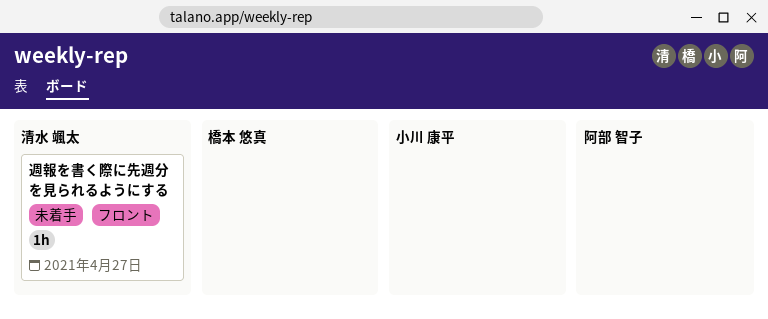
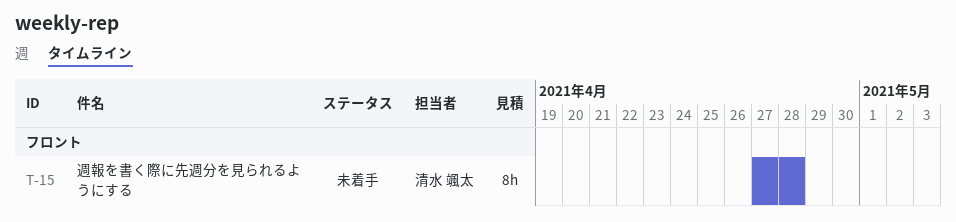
週報を書く際に先週分を見られるようにする, estimate: 1h -> 8h
週報を書く際に先週分を見られるようにする, due: Apr 27 -> Apr 28

